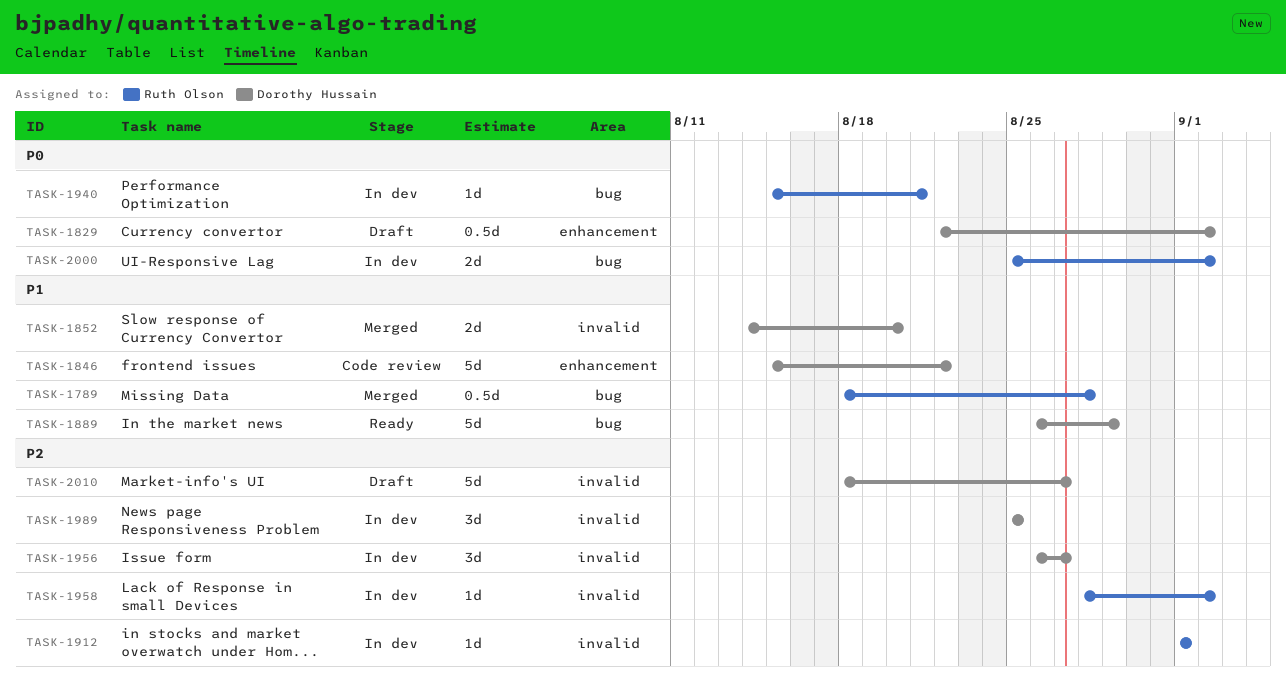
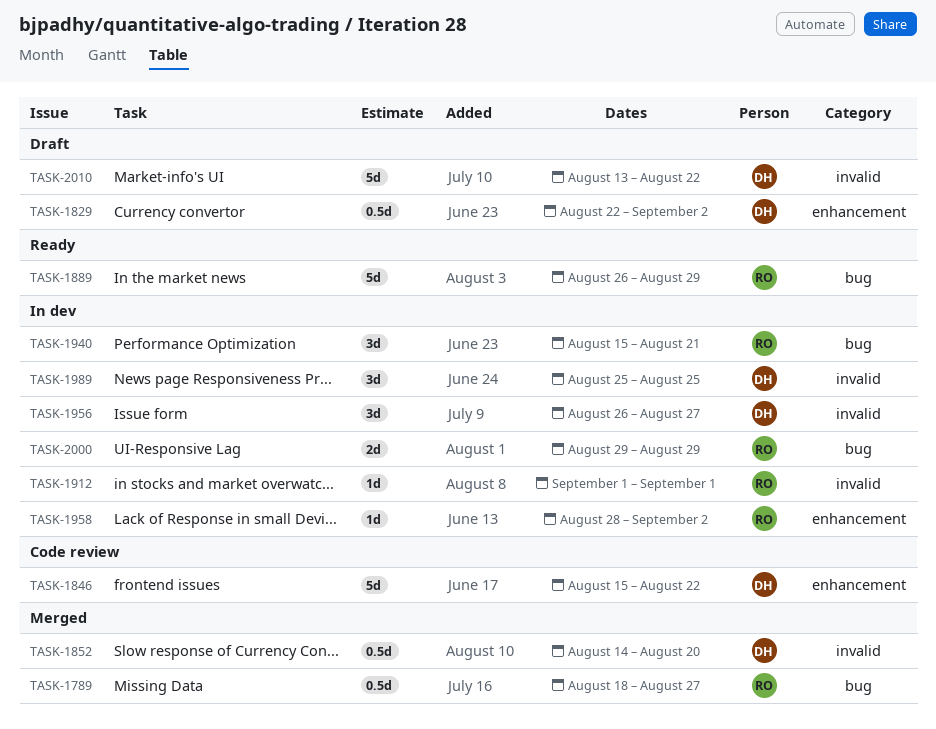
TASK-1789, due: Aug 28 -> Aug 27
TASK-1852, estimate: 2d -> 0.5d
TASK-1889, owner: Dorothy Hussain -> Ruth Olson
TASK-1940, estimate: 1d -> 3d
TASK-1958, label: invalid -> enhancement
TASK-2000, start: Aug 25 -> Aug 29
TASK-2000, due: Sep 2 -> Aug 29
TASK-2010, start: Aug 18 -> Aug 13
TASK-2010, due: Aug 27 -> Aug 22

